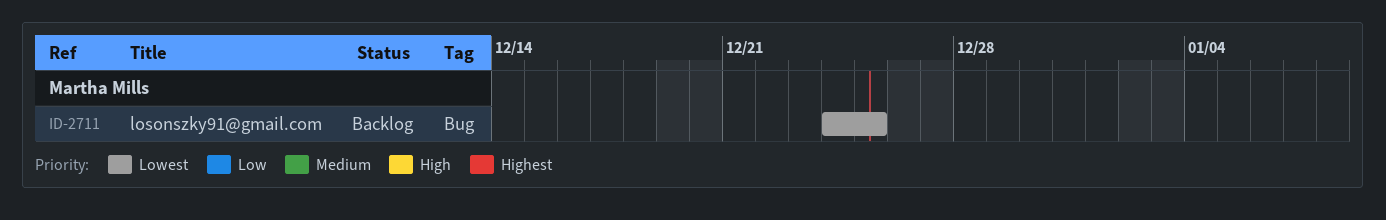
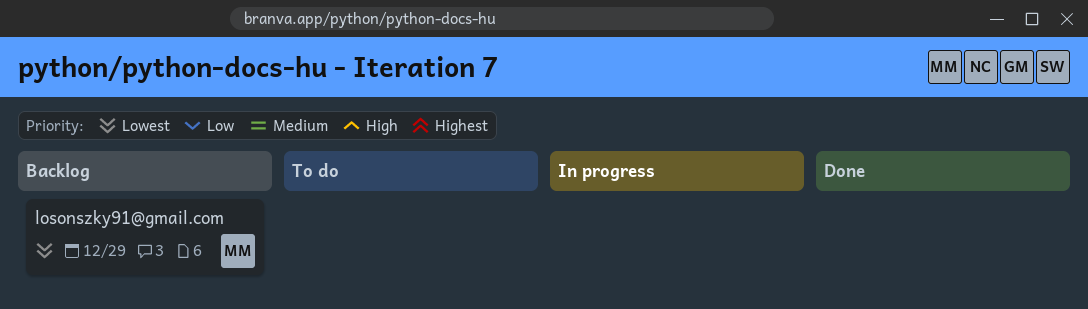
losonszky91@gmail.com, due: Dec 25 -> Dec 29

